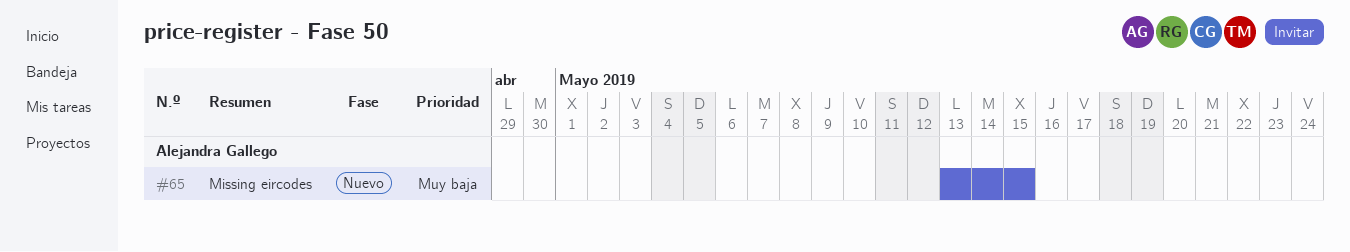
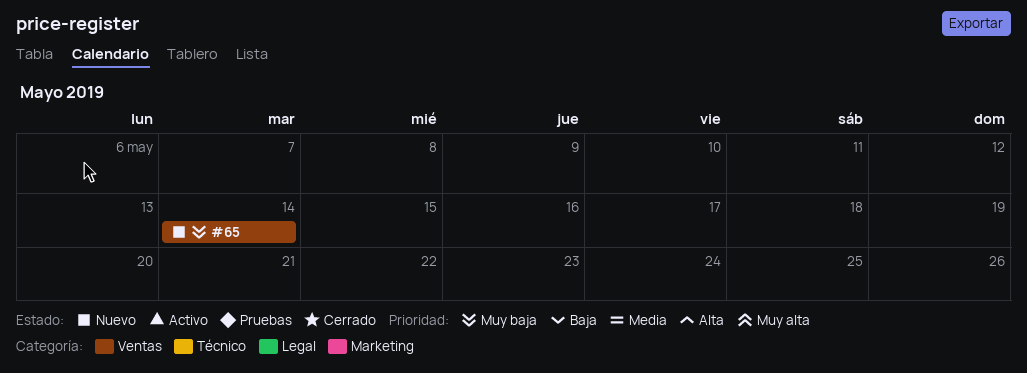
#65, start: May 13 -> May 14
#65, due: May 15 -> May 14

